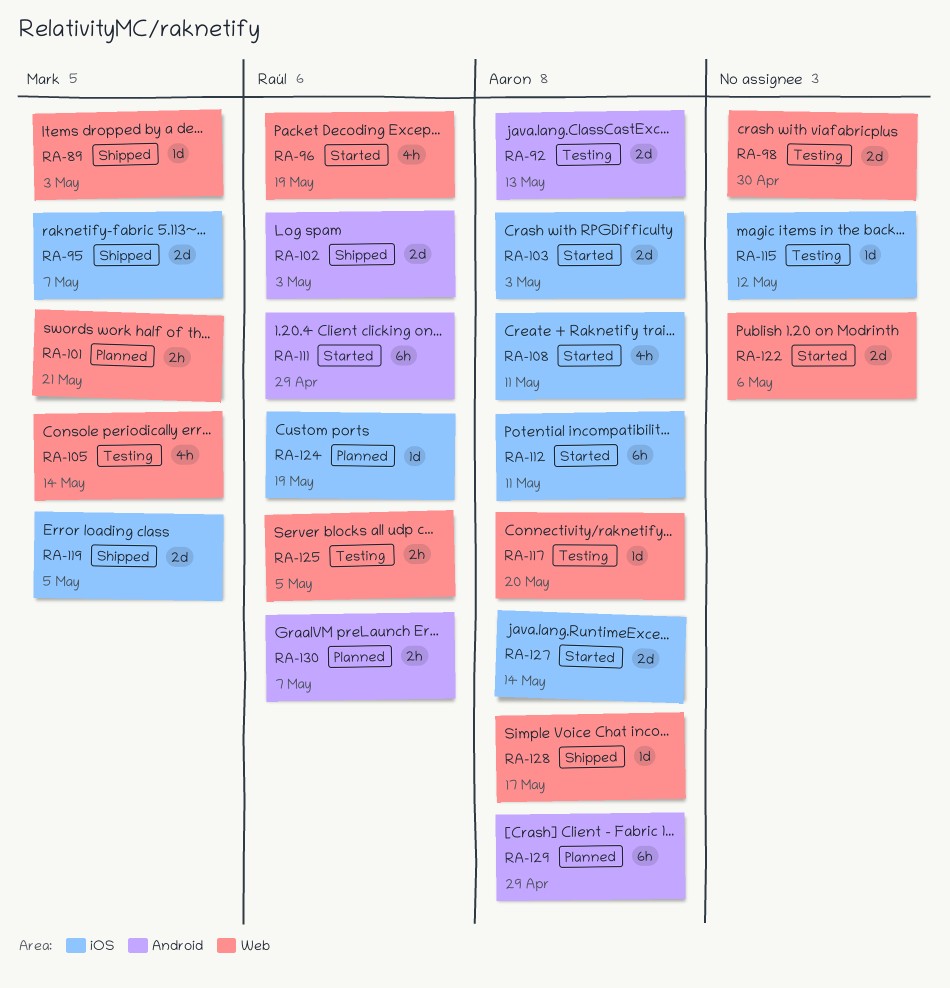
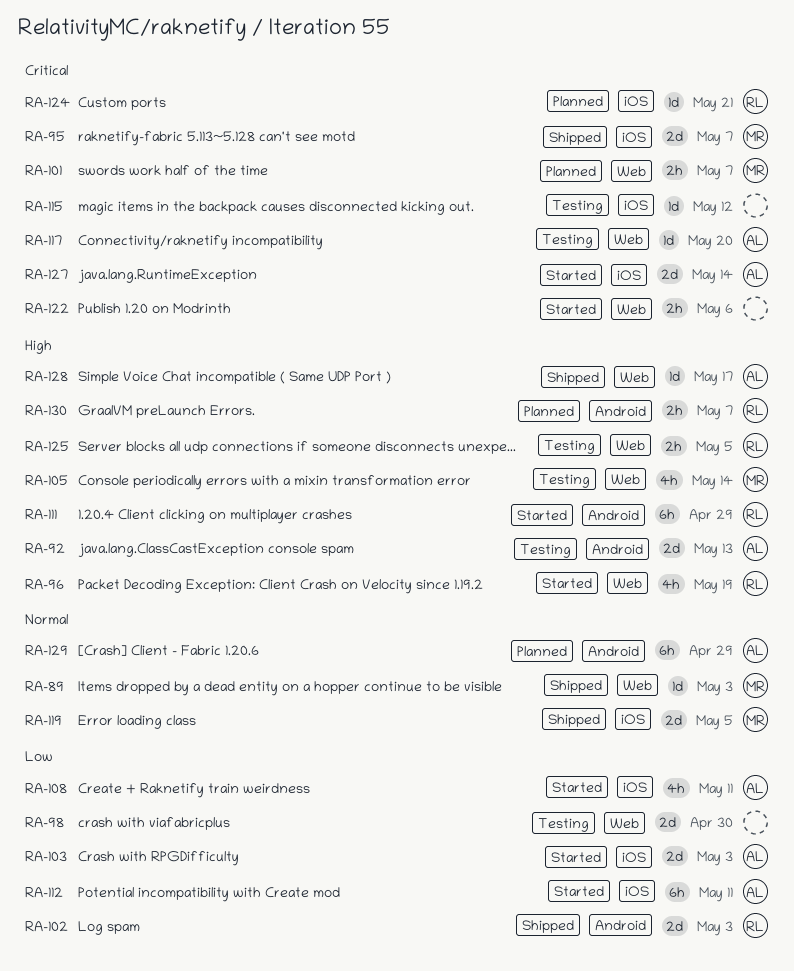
RA-101, due: May 21 -> May 7
RA-122, estimate: 2d -> 2h
RA-124, due: May 19 -> May 21

